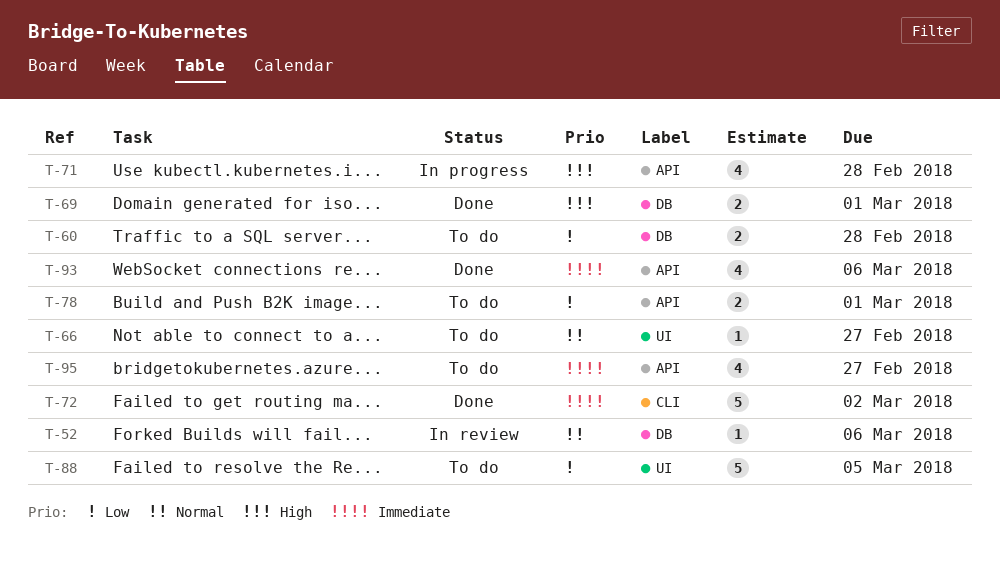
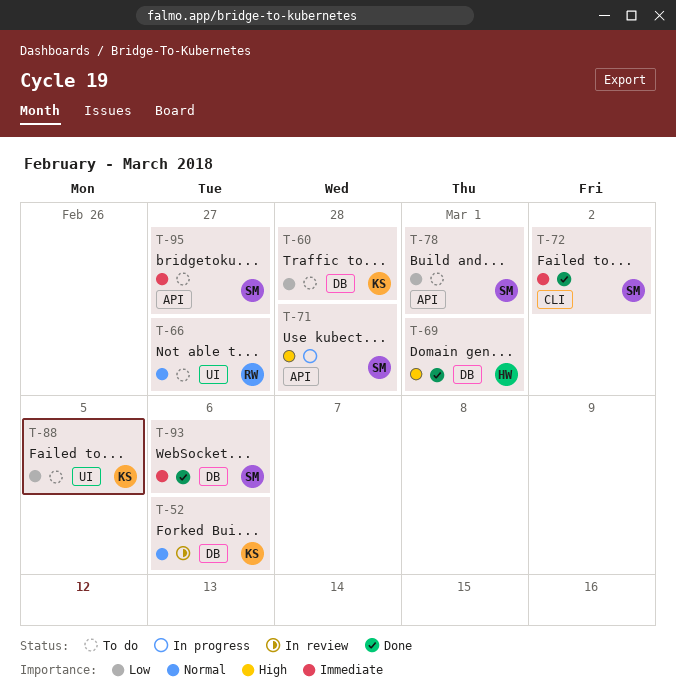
T-93, label: API -> DB

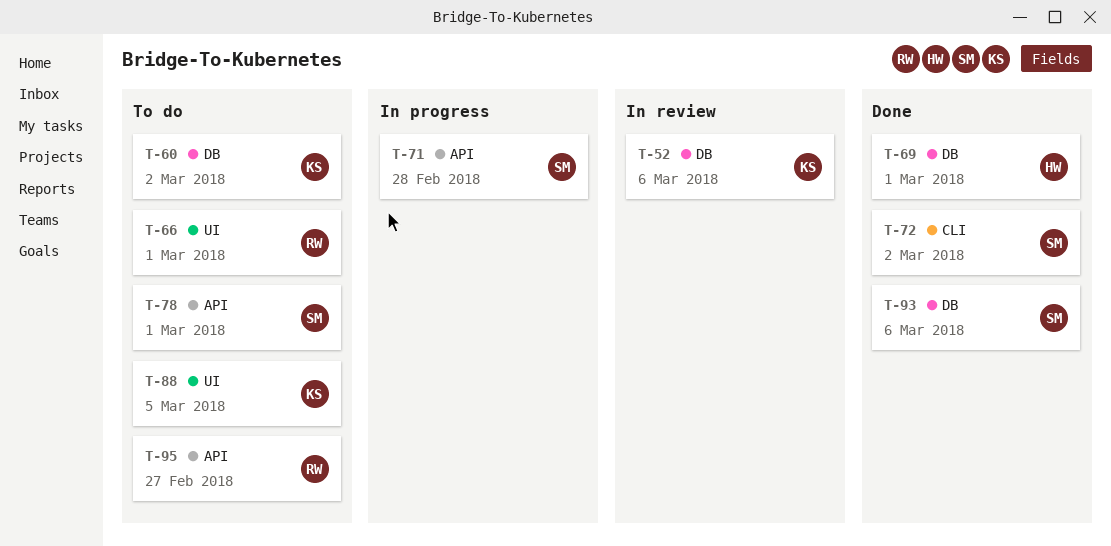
T-60, due: Feb 28 -> Mar 2
T-66, due: Feb 27 -> Mar 1
T-95, owner: SM -> RW

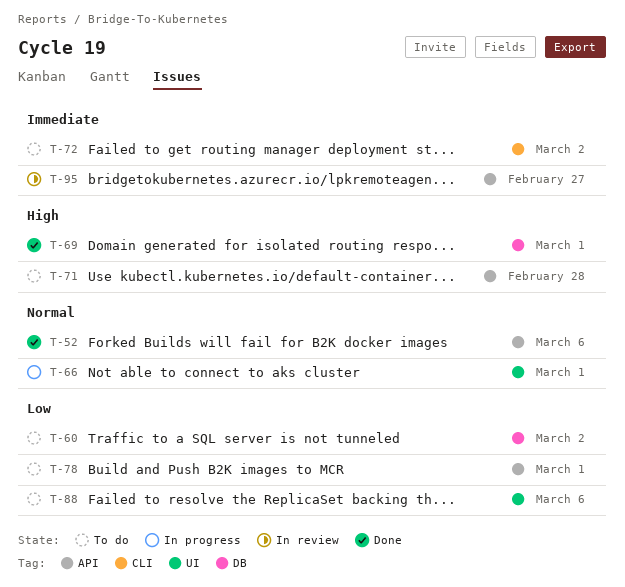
T-52, status: In review -> Done
T-52, label: DB -> API
T-66, status: To do -> In progress
T-71, status: In progress -> To do
T-72, status: Done -> To do
T-88, due: Mar 5 -> Mar 6
T-93: present -> none
T-95, status: To do -> In review

